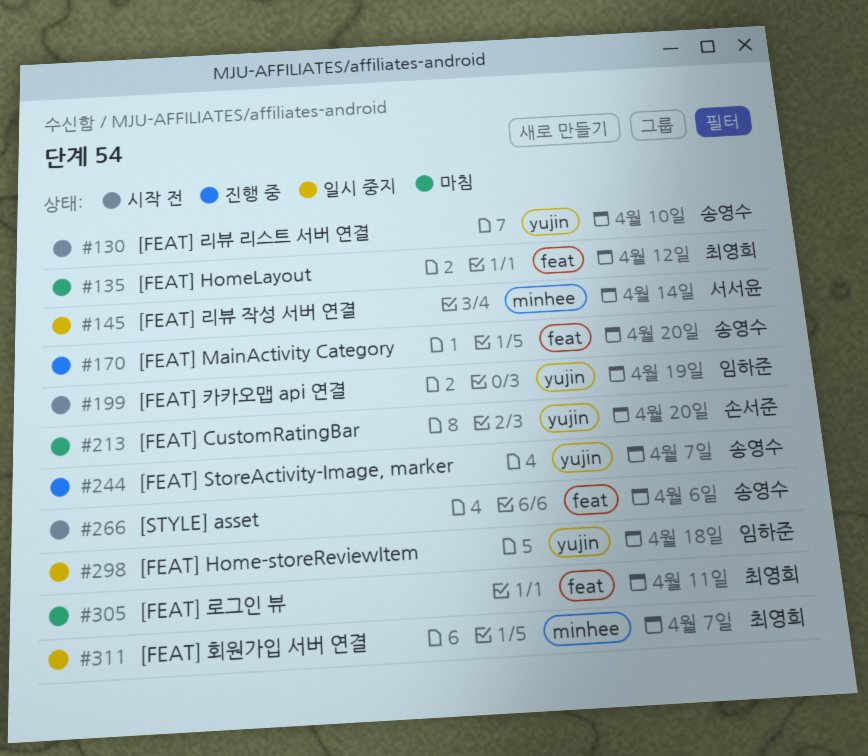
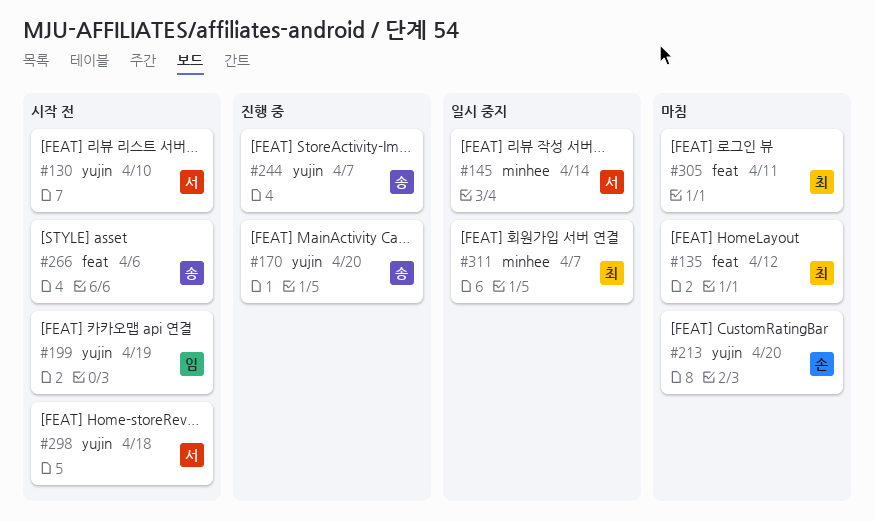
#130, owner: 송영수 -> 서서윤
#170, label: feat -> yujin
#298, status: 일시 중지 -> 시작 전
#298, owner: 임하준 -> 서서윤

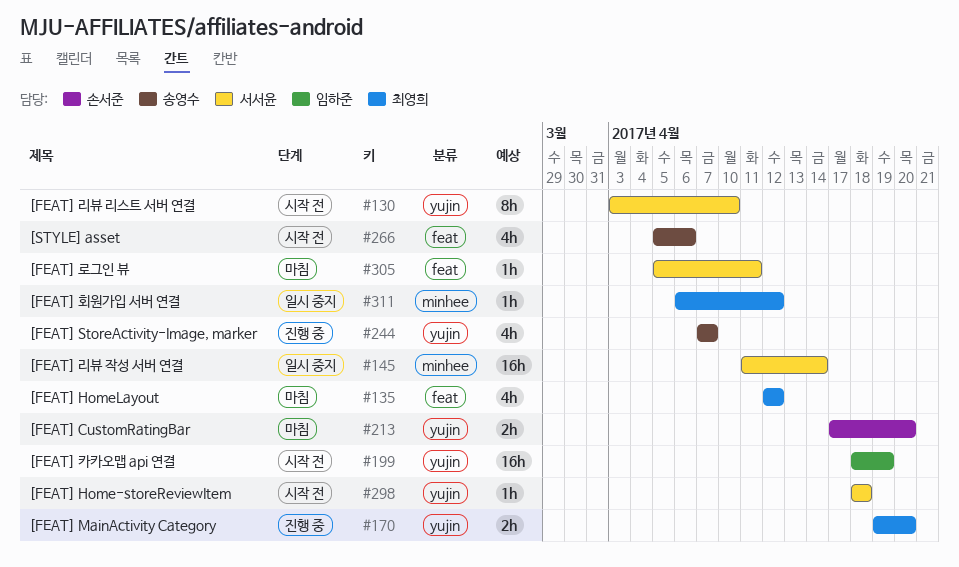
#170, owner: 송영수 -> 최영희
#305, owner: 최영희 -> 서서윤
#311, due: Apr 7 -> Apr 12

